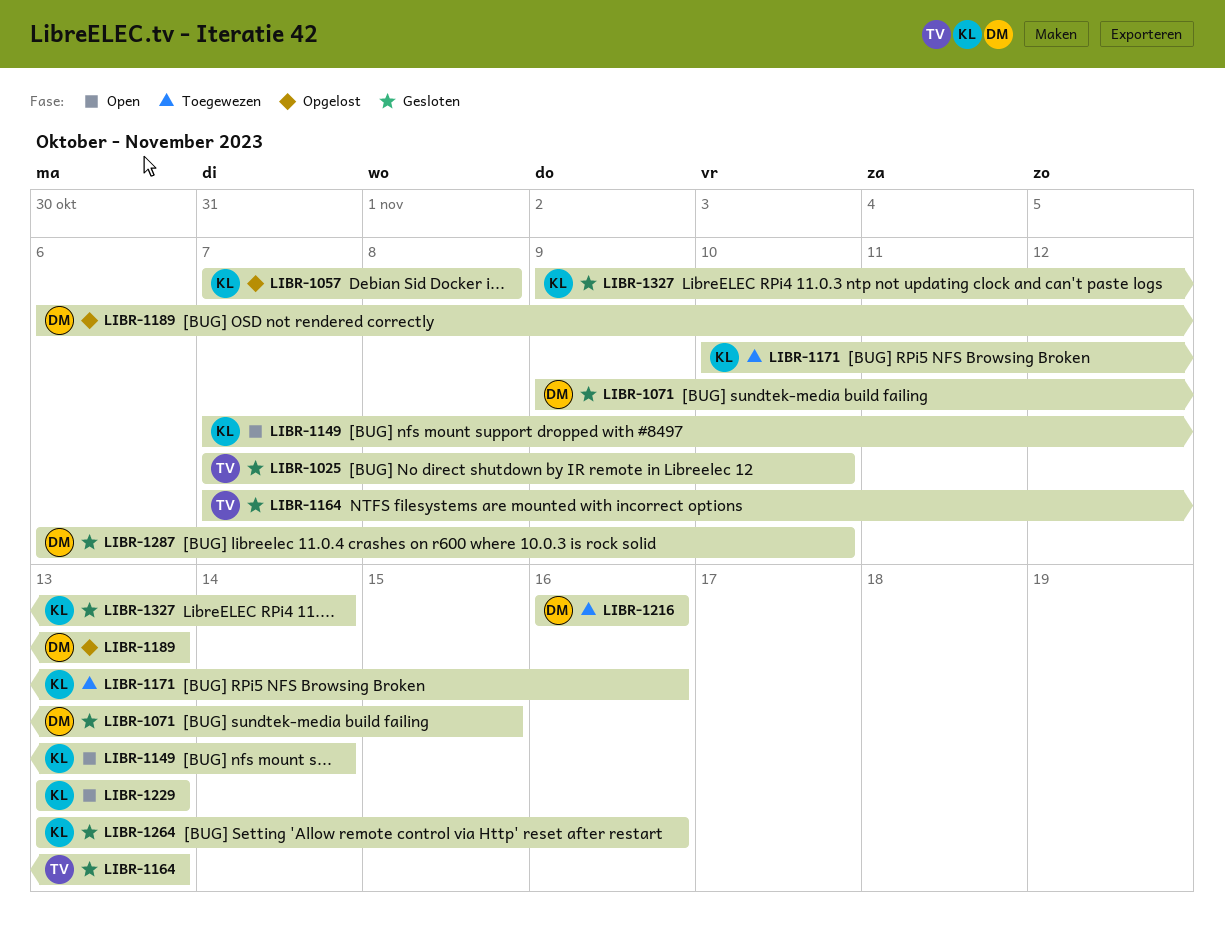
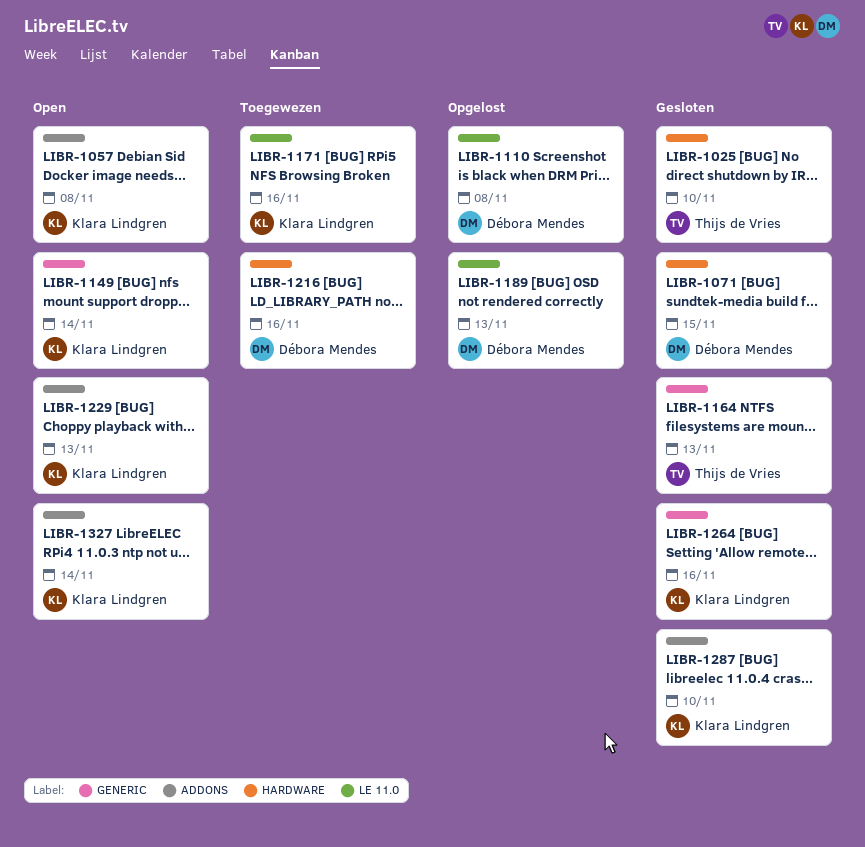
LIBR-1057, status: Opgelost -> Open
LIBR-1110: none -> present
LIBR-1287, owner: Débora Mendes -> Klara Lindgren
LIBR-1327, status: Gesloten -> Open

